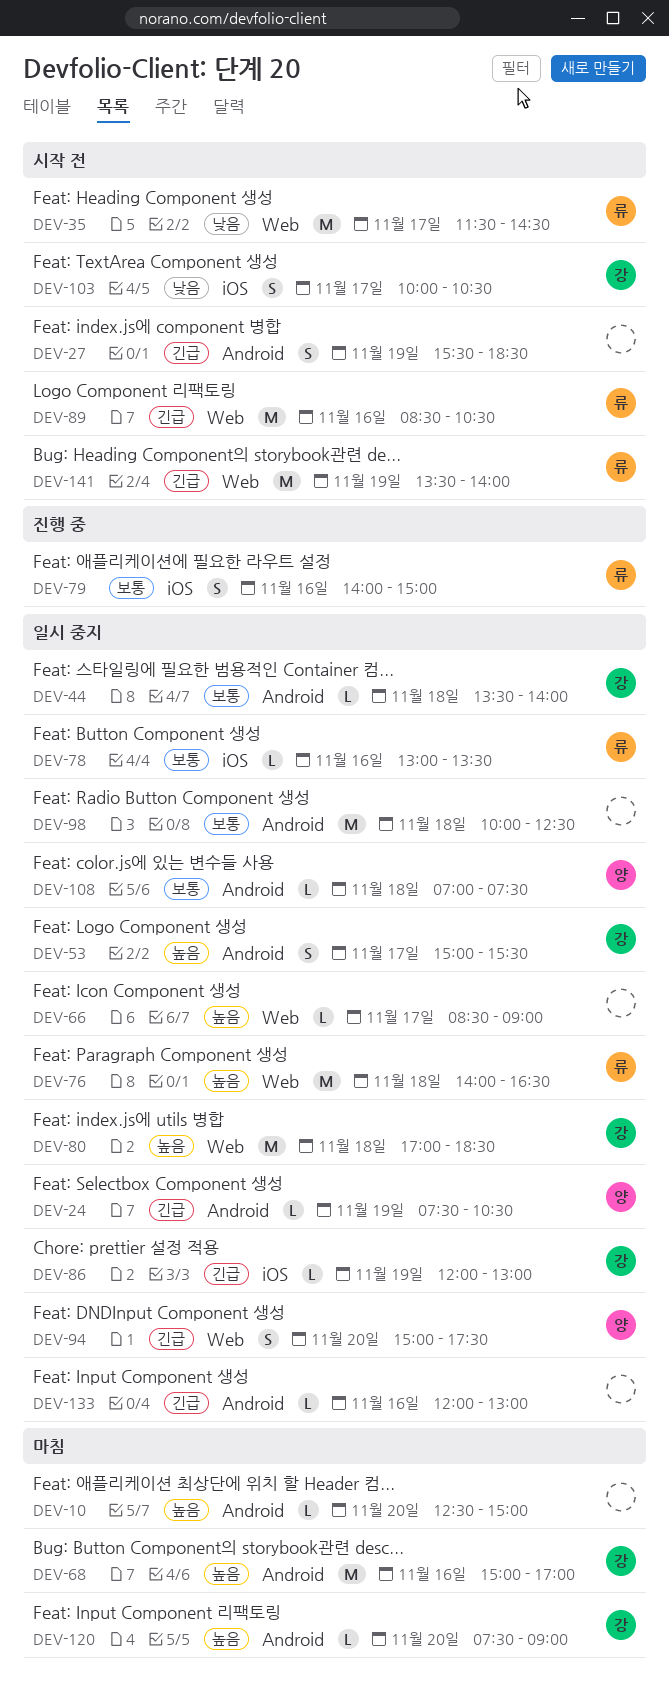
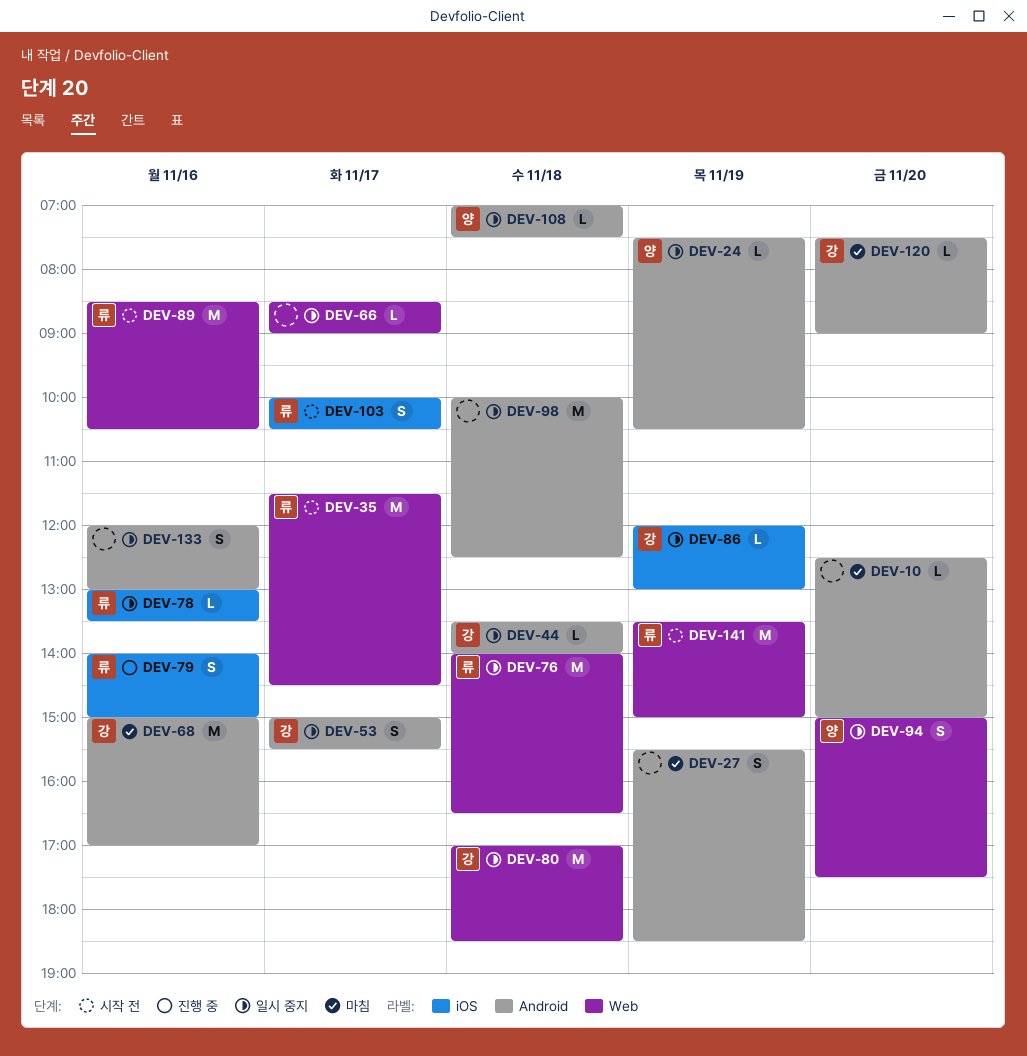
DEV-27, status: 시작 전 -> 마침
DEV-103, owner: 강 -> 류
DEV-133, estimate: L -> S
DEV-141, ends: 14:00 -> 15:00

